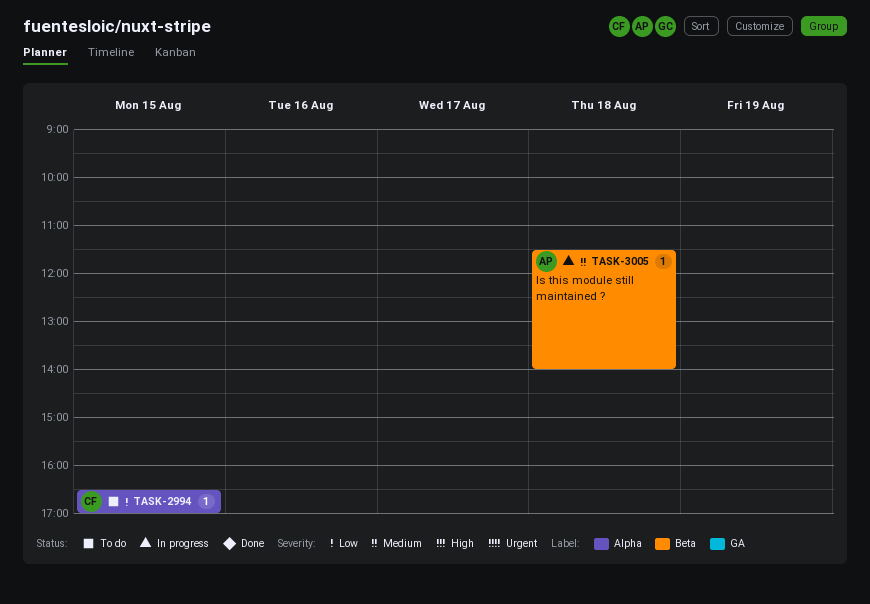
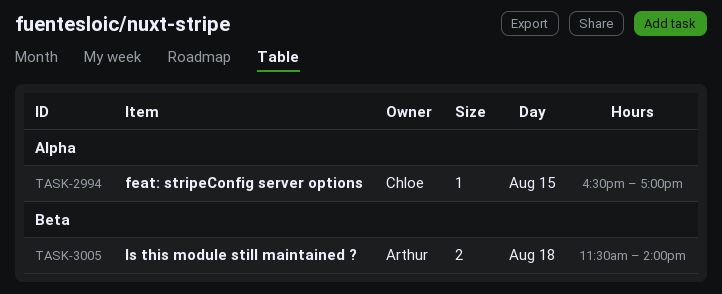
TASK-3005, estimate: 1 -> 2

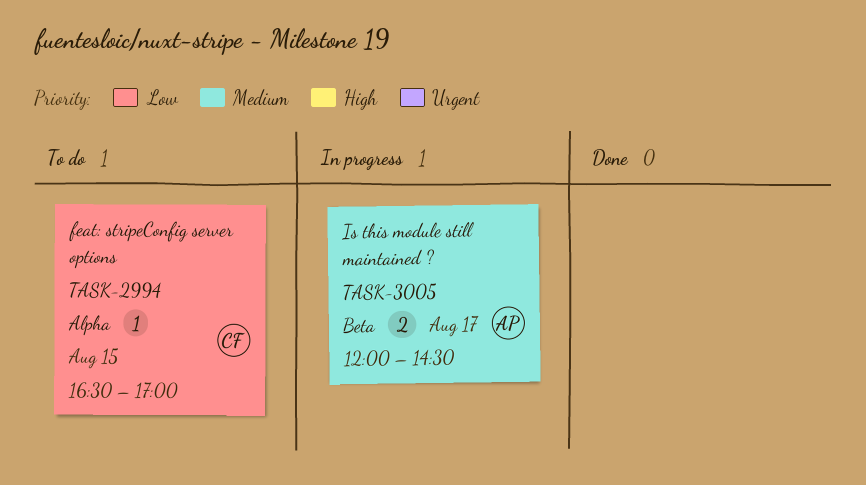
TASK-3005, day: Aug 18 -> Aug 17
TASK-3005, begins: 11:30 -> 12:00
TASK-3005, ends: 14:00 -> 14:30

